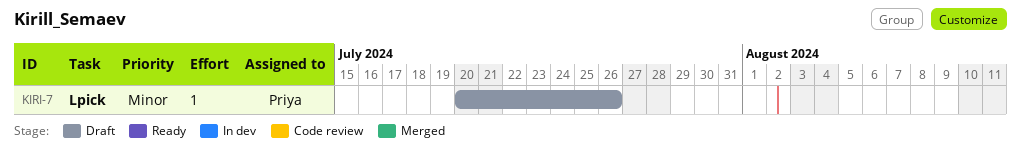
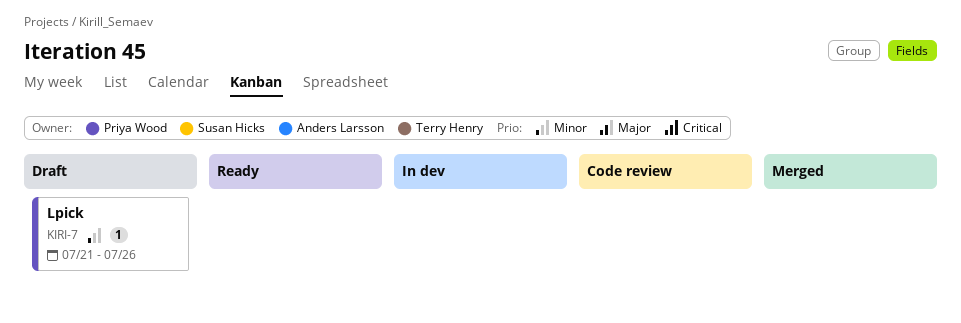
KIRI-7, start: Jul 20 -> Jul 21

